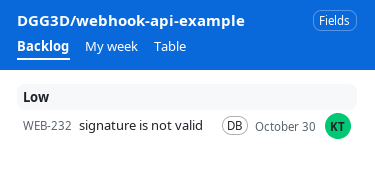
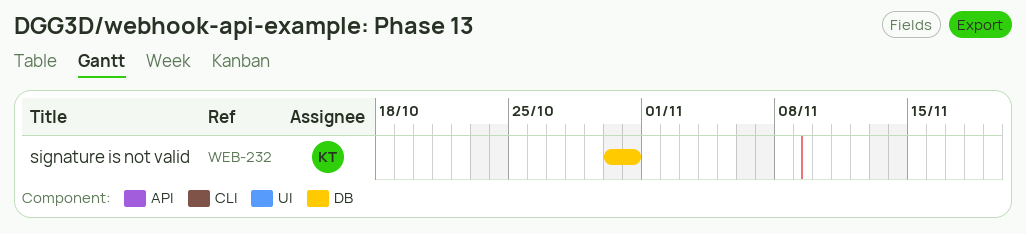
WEB-232, due: Oct 30 -> Oct 31

